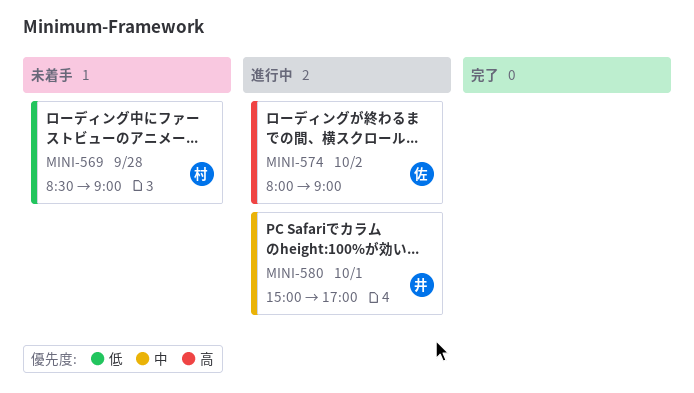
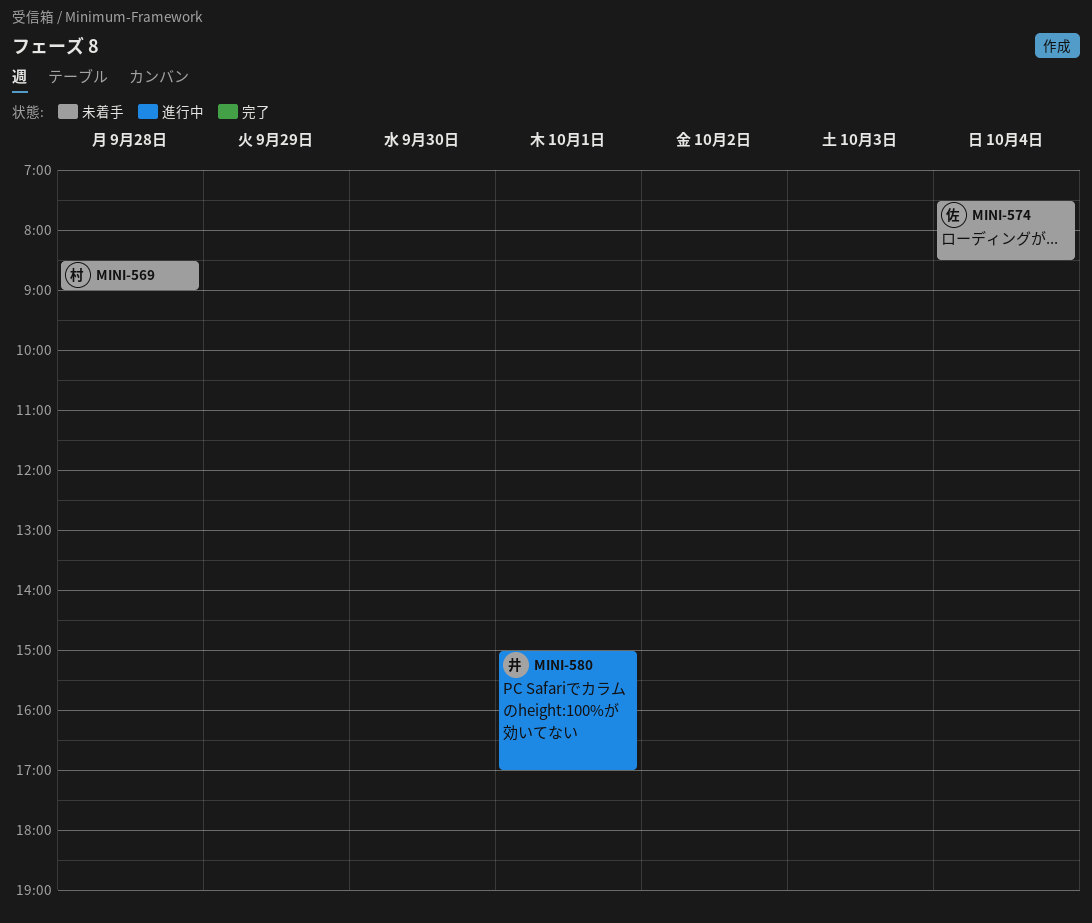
MINI-574, status: 進行中 -> 未着手
MINI-574, day: Oct 2 -> Oct 4
MINI-574, begins: 08:00 -> 07:30
MINI-574, ends: 09:00 -> 08:30

